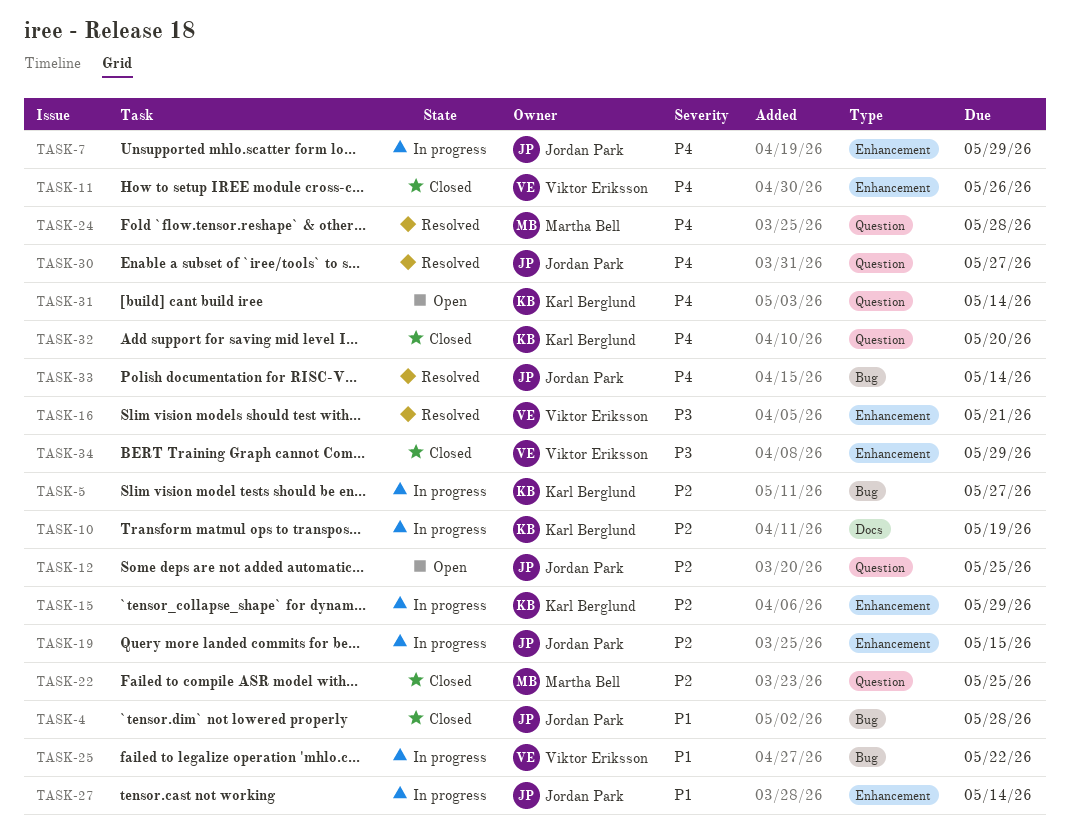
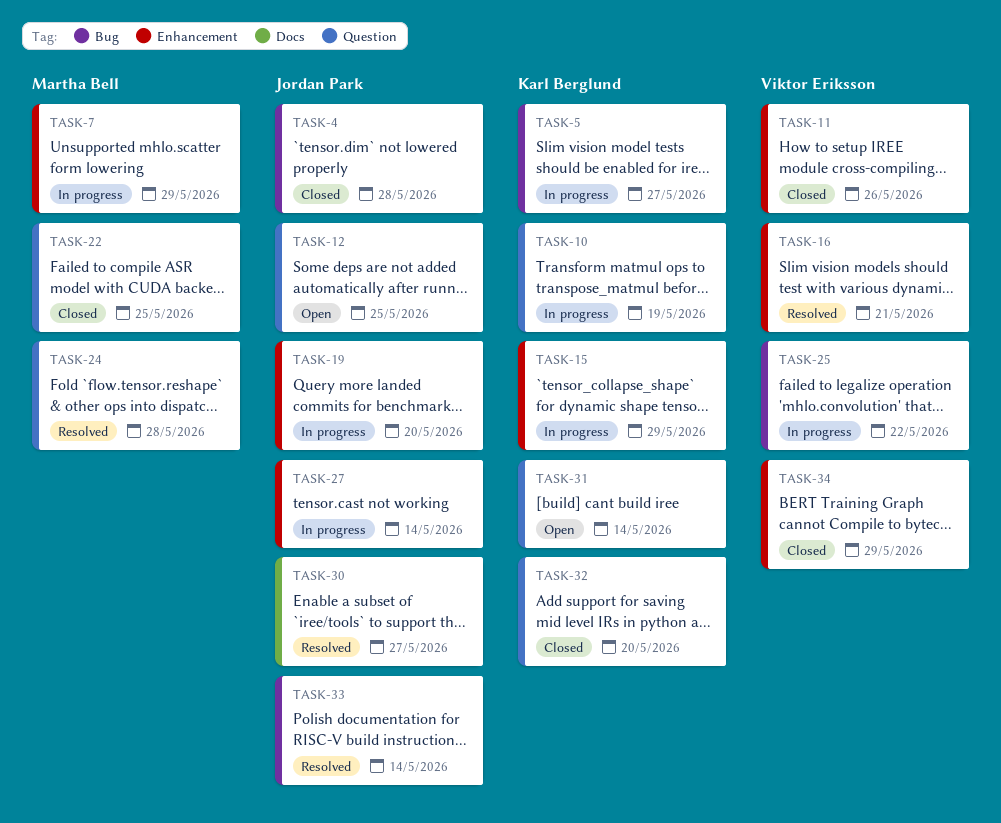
TASK-7, owner: Jordan Park -> Martha Bell
TASK-10, label: Docs -> Question
TASK-19, due: May 15 -> May 20
TASK-30, label: Question -> Docs

